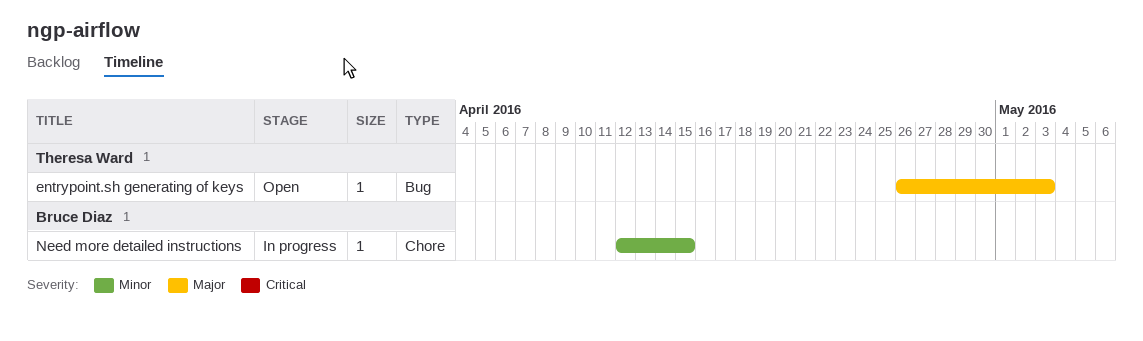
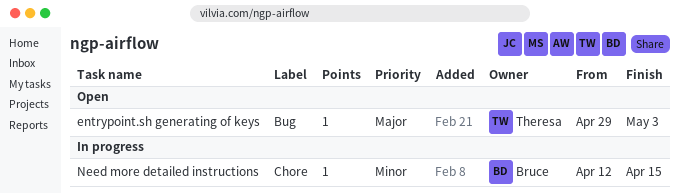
entrypoint.sh generating of keys, start: Apr 26 -> Apr 29

